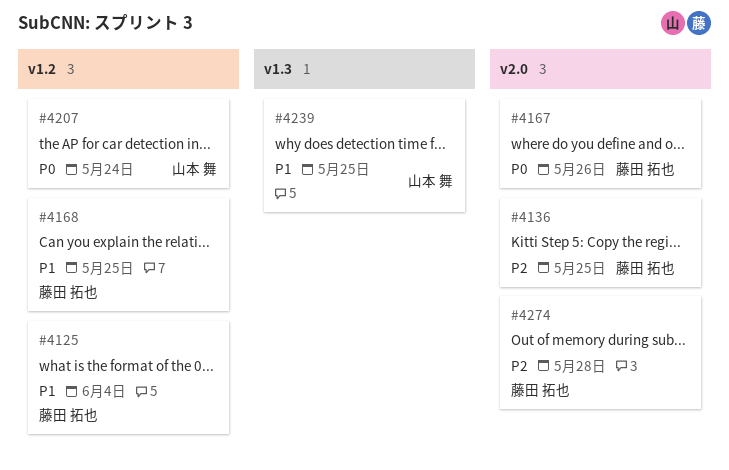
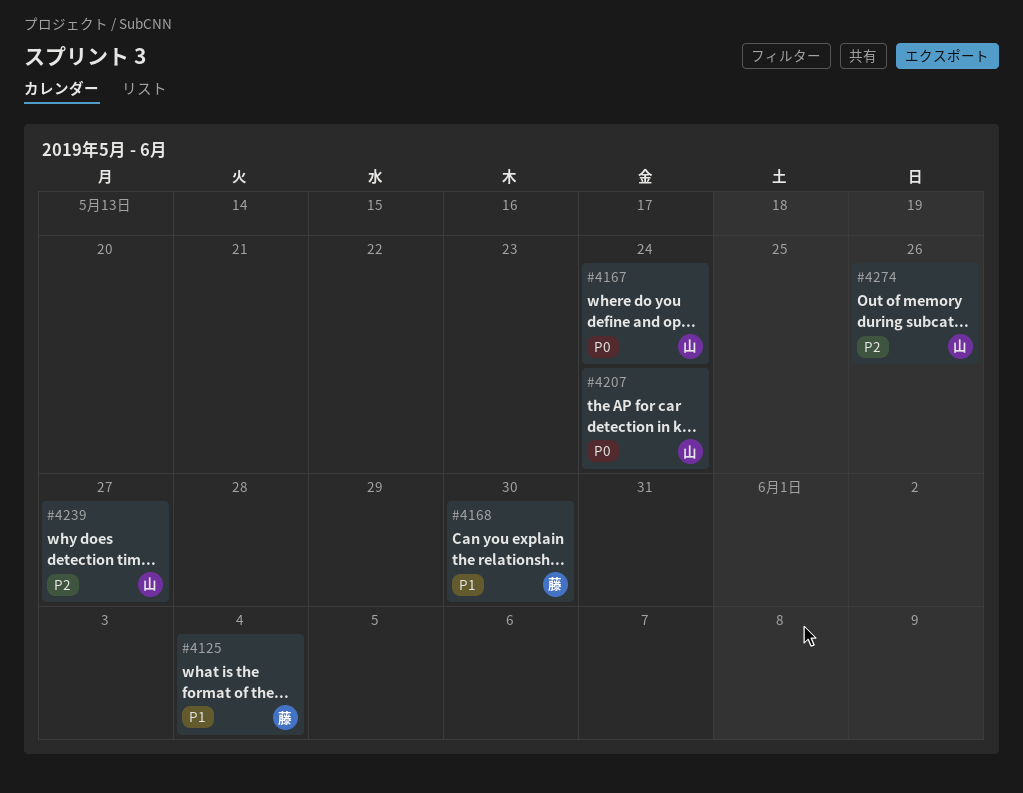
#4136: present -> none
#4167, owner: 藤田 拓也 -> 山本 舞
#4167, due: May 26 -> May 24
#4168, due: May 25 -> May 30
#4239, priority: P1 -> P2
#4239, due: May 25 -> May 27
#4274, owner: 藤田 拓也 -> 山本 舞
#4274, due: May 28 -> May 26

